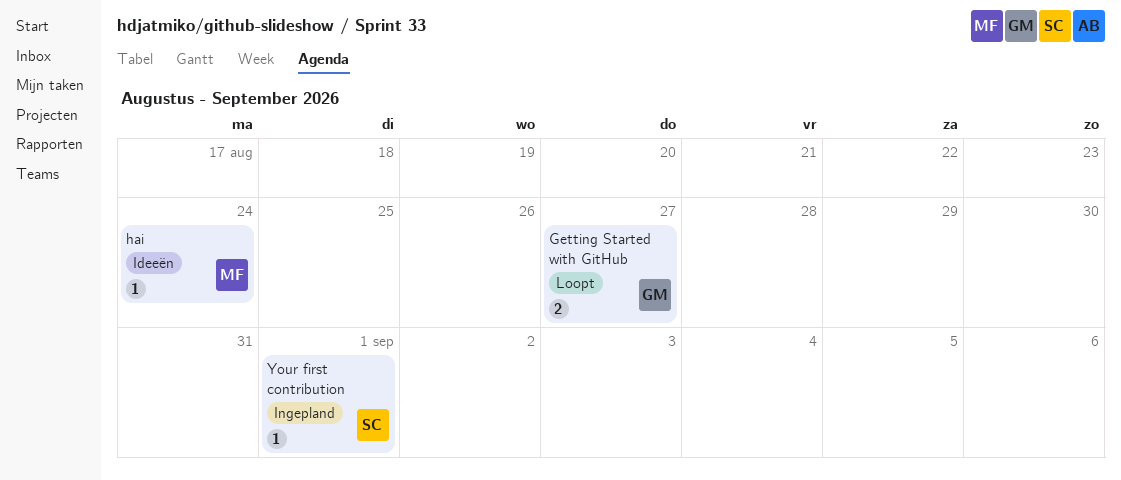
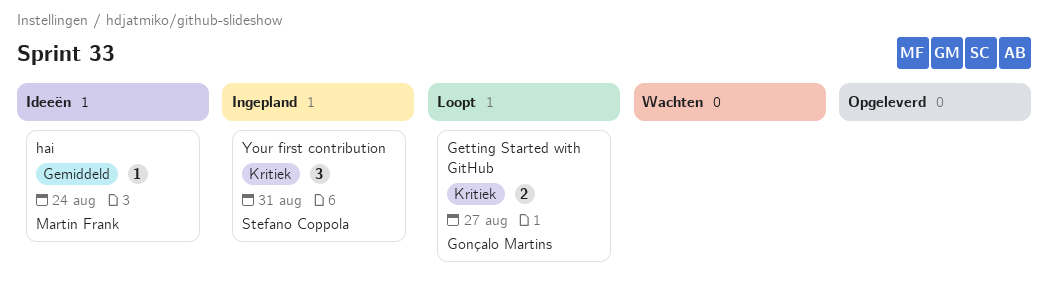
Your first contribution, estimate: 1 -> 3
Your first contribution, due: Sep 1 -> Aug 31

